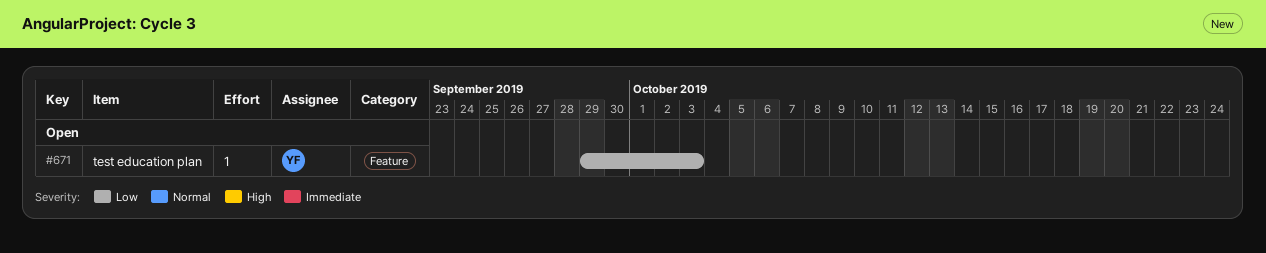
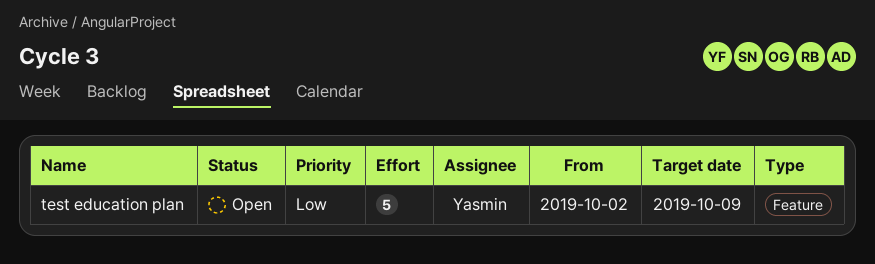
test education plan, estimate: 1 -> 5
test education plan, start: Sep 29 -> Oct 2
test education plan, due: Oct 3 -> Oct 9

